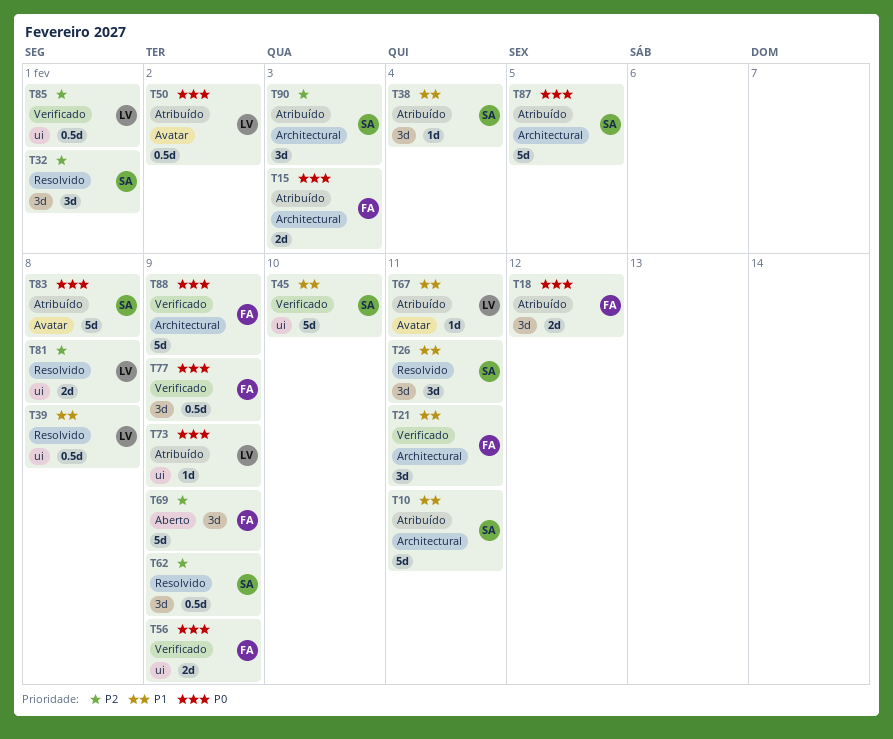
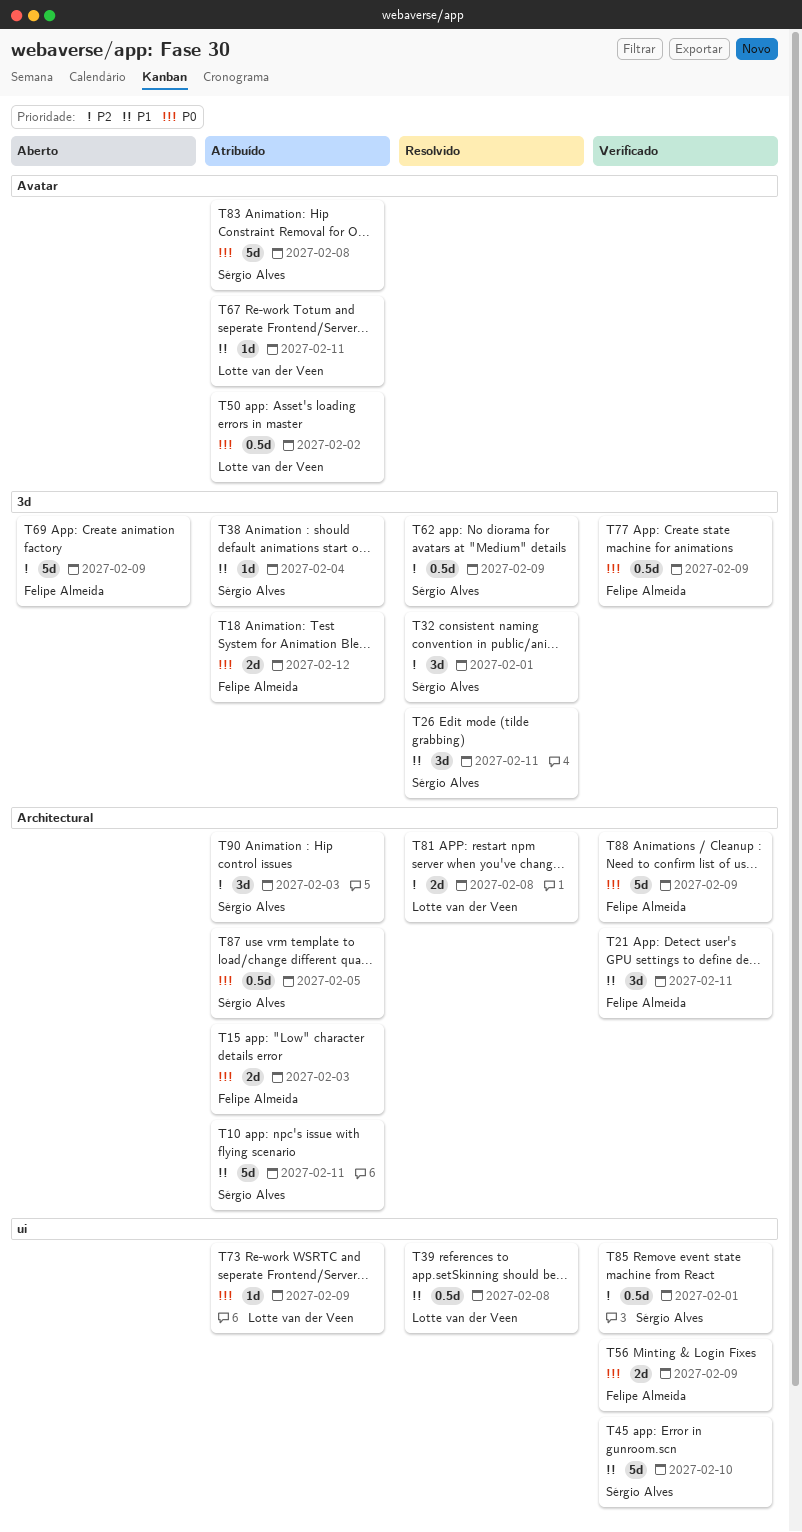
T81, label: ui -> Architectural
T85, owner: Lotte van der Veen -> Sérgio Alves
T87, estimate: 5d -> 0.5d

